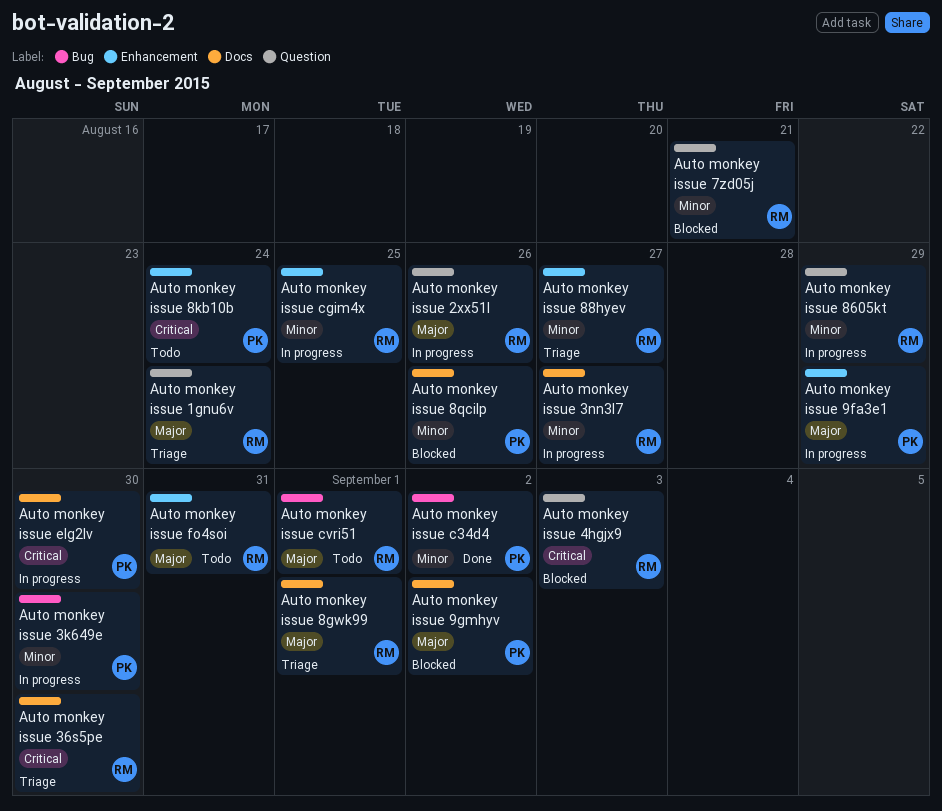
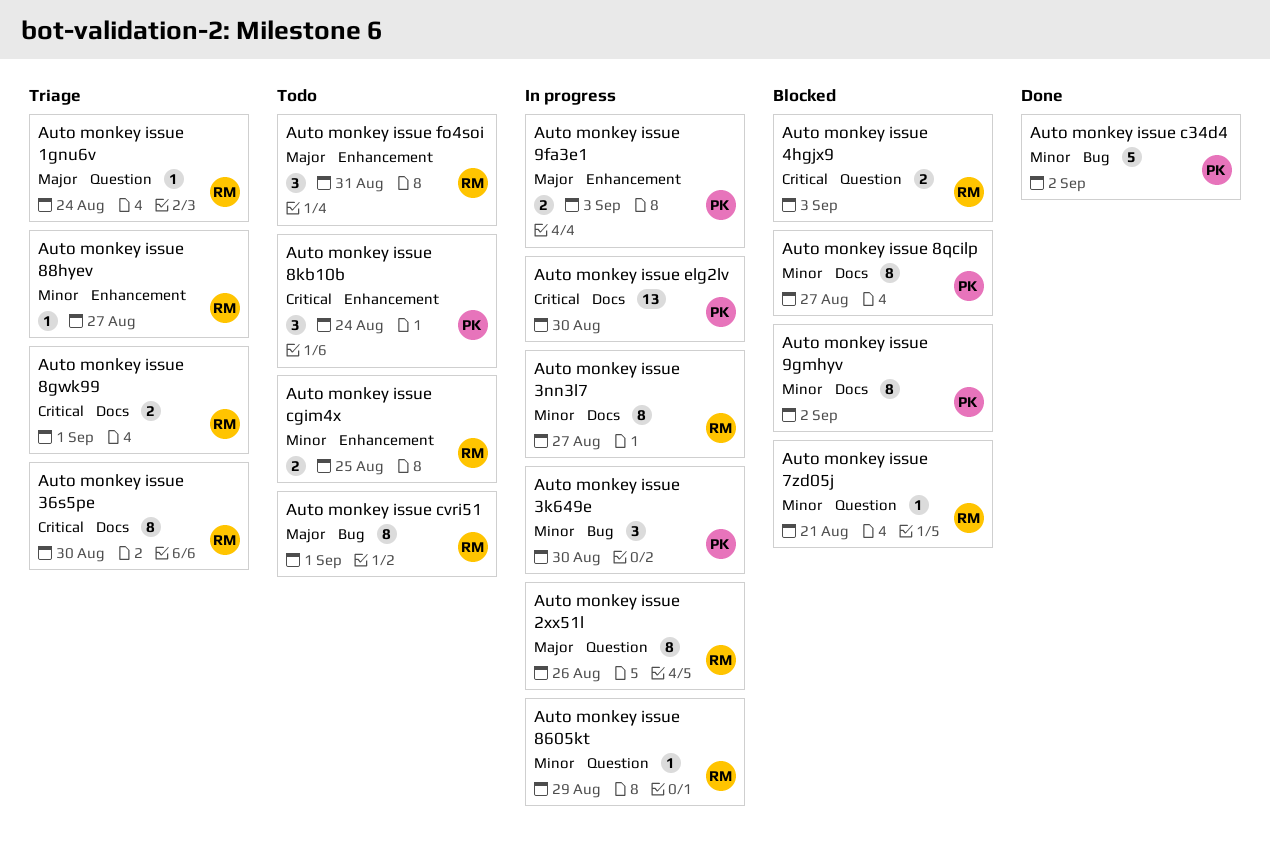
Auto monkey issue 8gwk99, priority: Major -> Critical
Auto monkey issue 8qcilp, due: Aug 26 -> Aug 27
Auto monkey issue 9fa3e1, due: Aug 29 -> Sep 3
Auto monkey issue 9gmhyv, priority: Major -> Minor
Auto monkey issue cgim4x, status: In progress -> Todo

